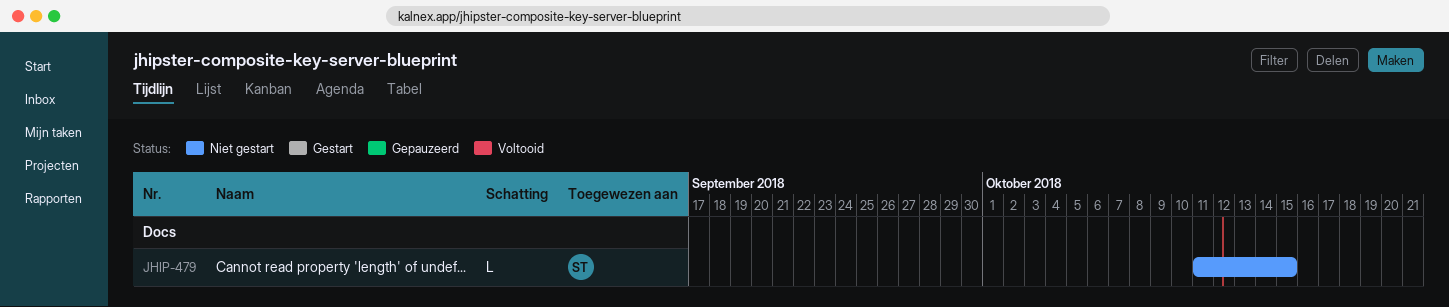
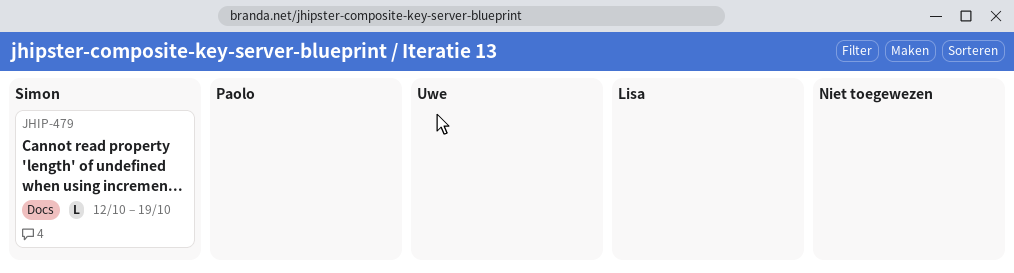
JHIP-479, start: Oct 11 -> Oct 12
JHIP-479, due: Oct 15 -> Oct 19

